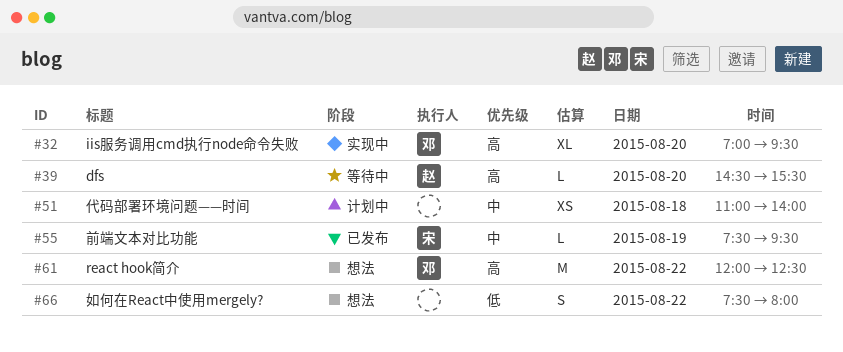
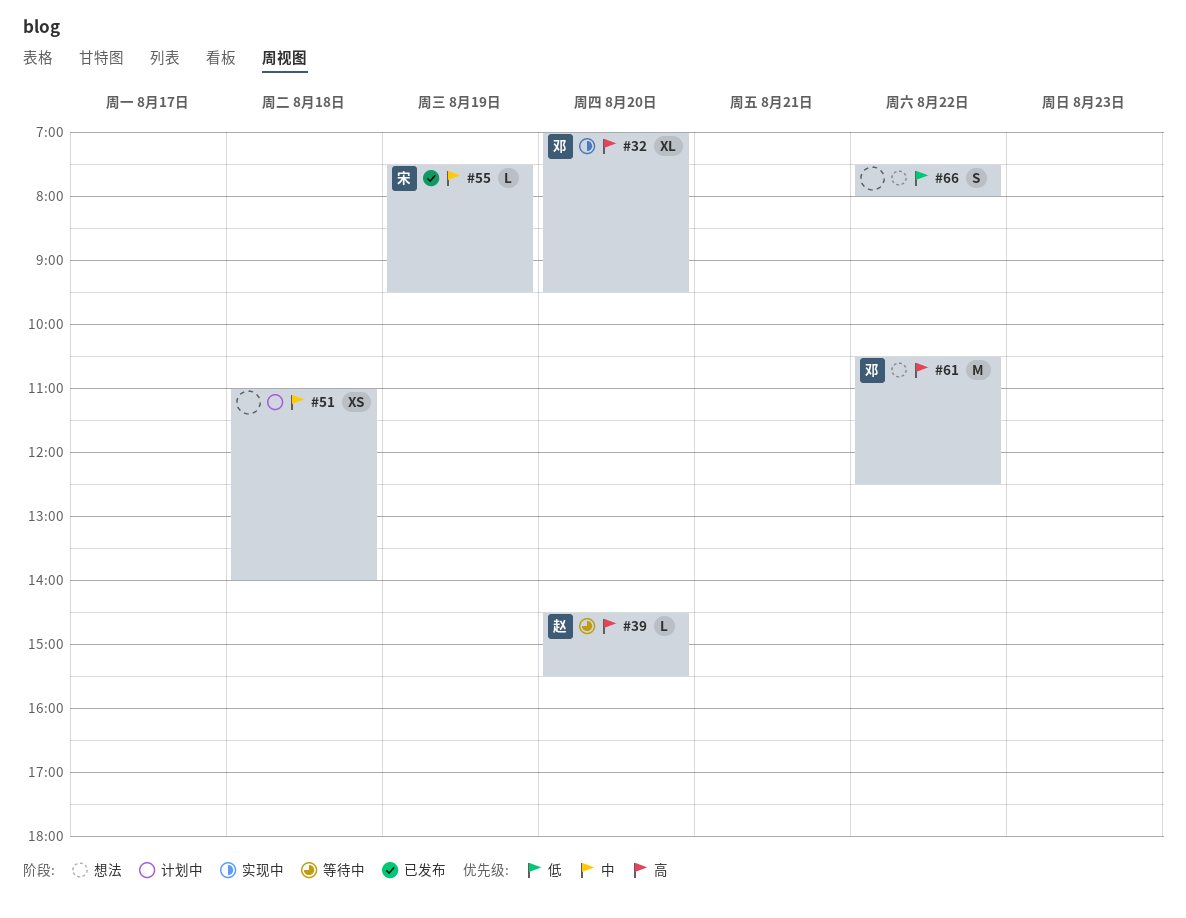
#61, begins: 12:00 -> 10:30

